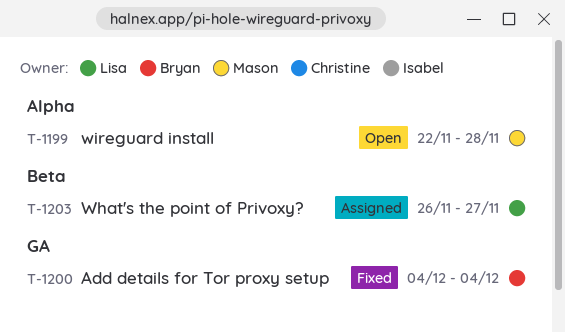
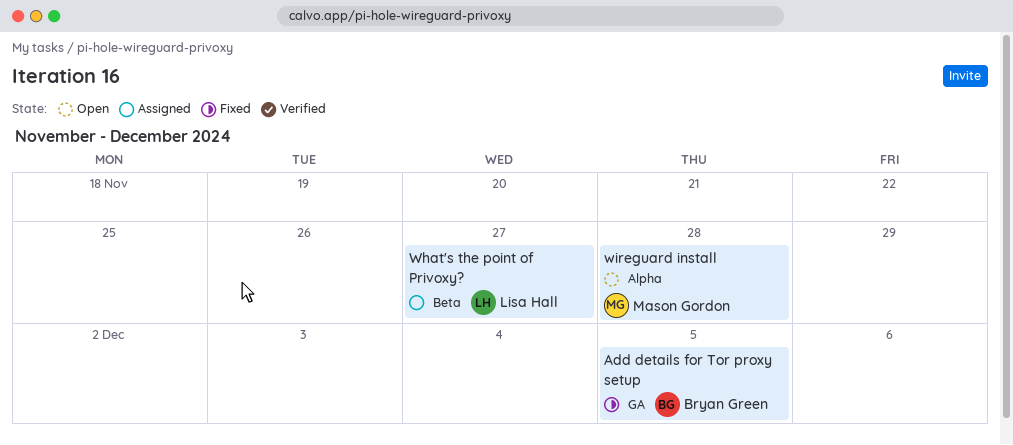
Add details for Tor proxy setup, due: Dec 4 -> Dec 5

